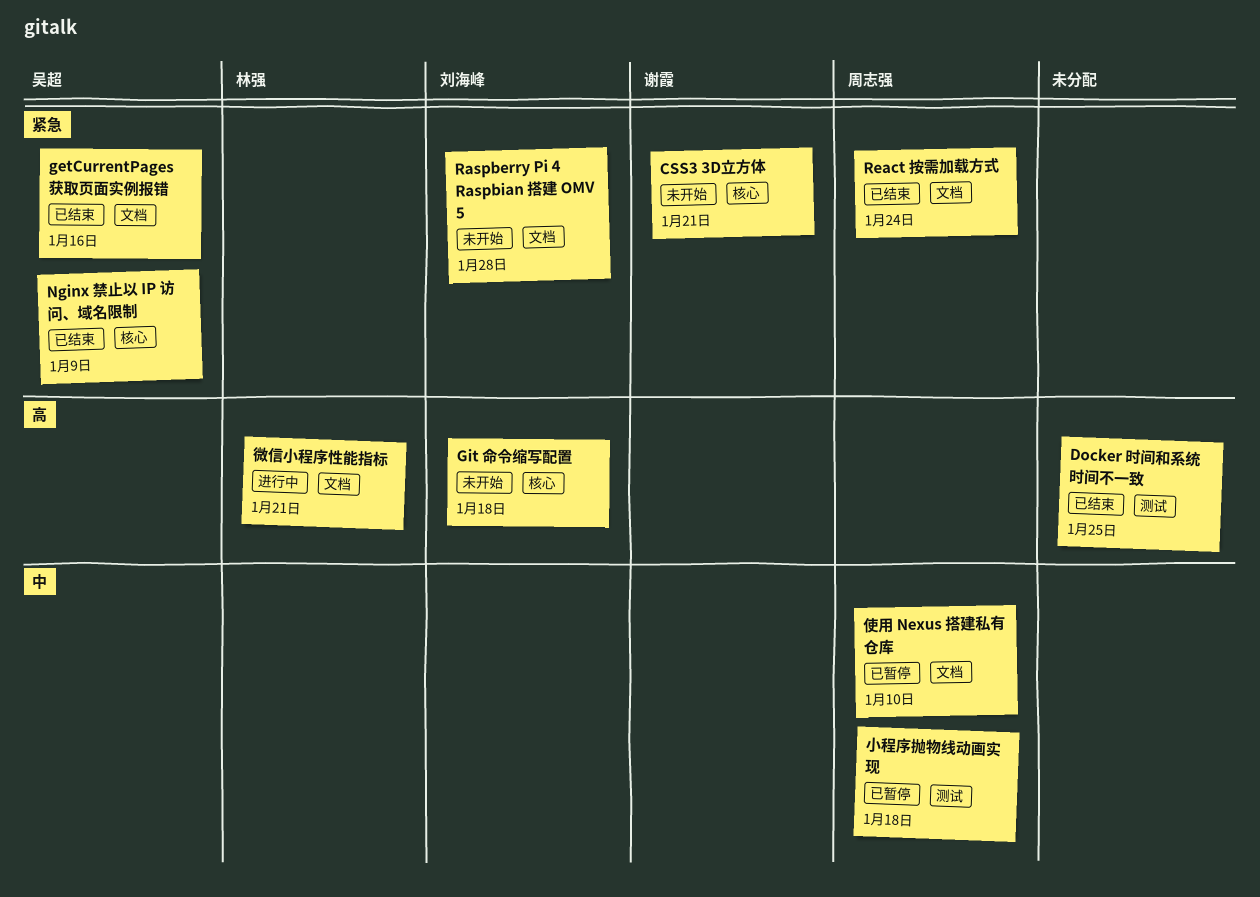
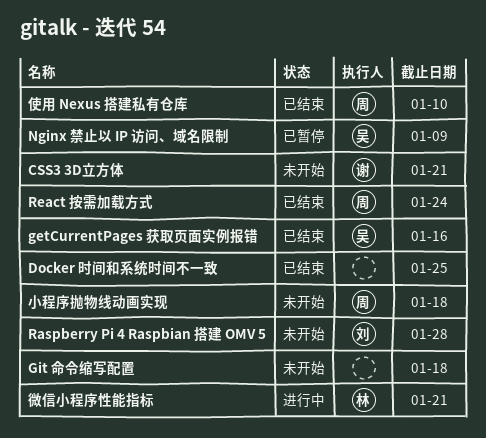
Git 命令缩写配置, owner: 刘海峰 -> none
Nginx 禁止以 IP 访问、域名限制, status: 已结束 -> 已暂停
使用 Nexus 搭建私有仓库, status: 已暂停 -> 已结束
小程序抛物线动画实现, status: 已暂停 -> 未开始

